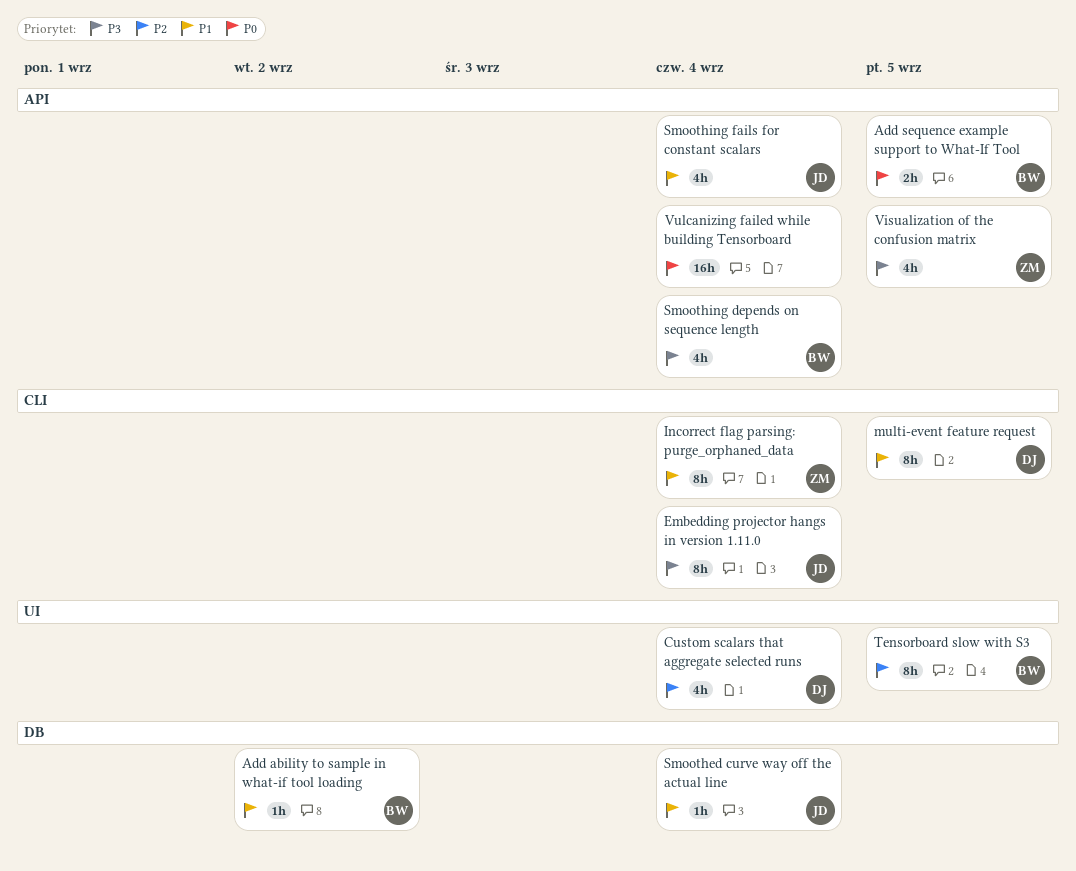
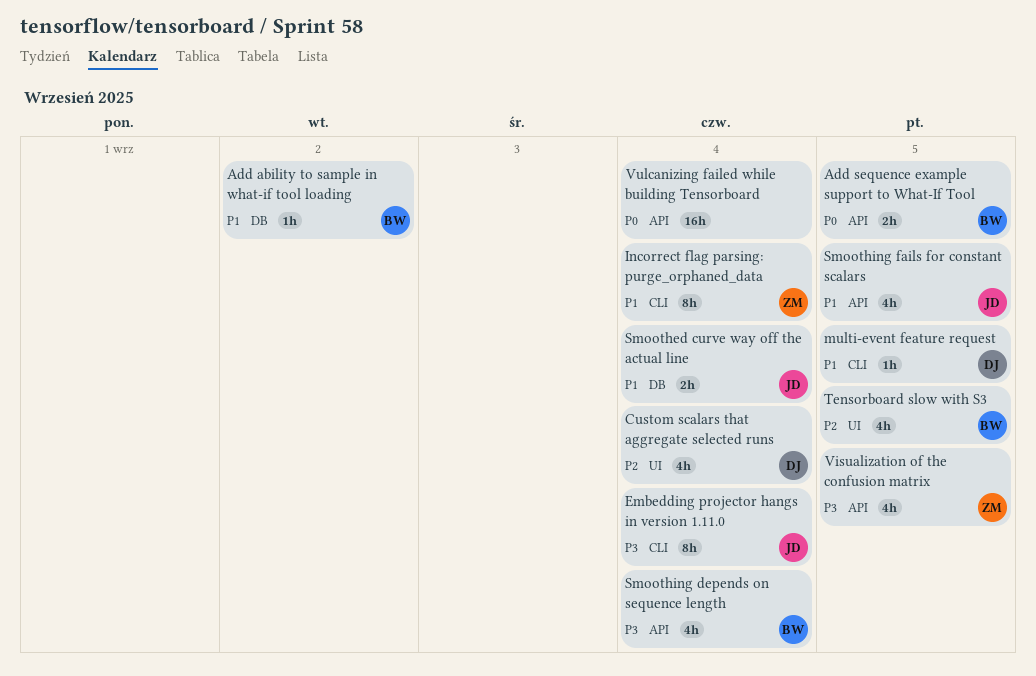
multi-event feature request, estimate: 8h -> 1h
Smoothed curve way off the actual line, estimate: 1h -> 2h
Smoothing fails for constant scalars, due: Sep 4 -> Sep 5
Tensorboard slow with S3, estimate: 8h -> 4h

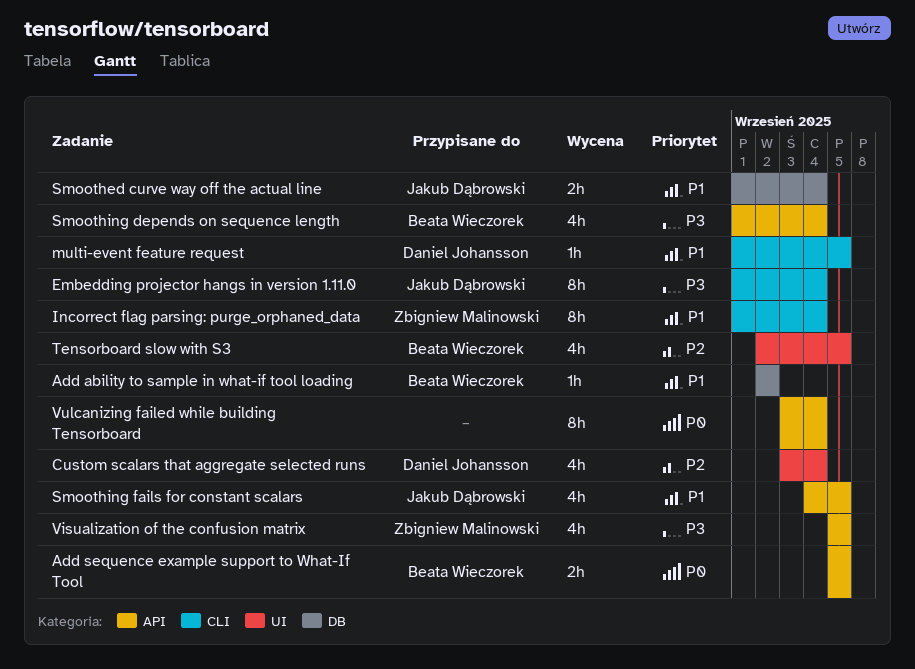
Vulcanizing failed while building Tensorboard, estimate: 16h -> 8h

